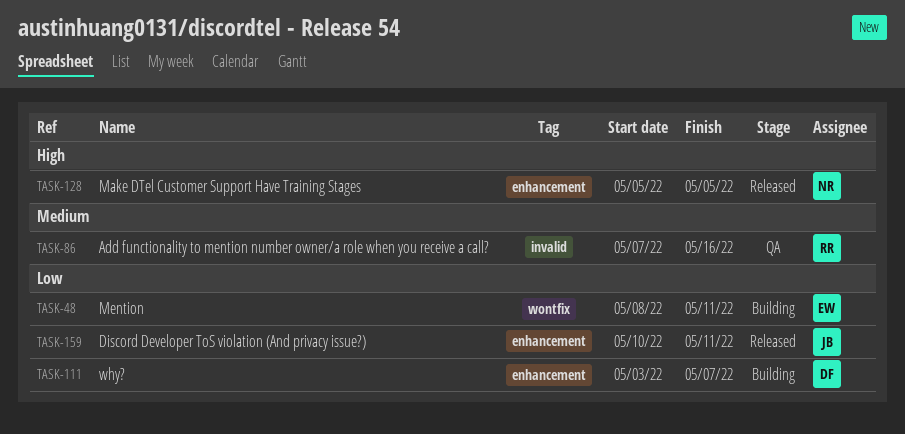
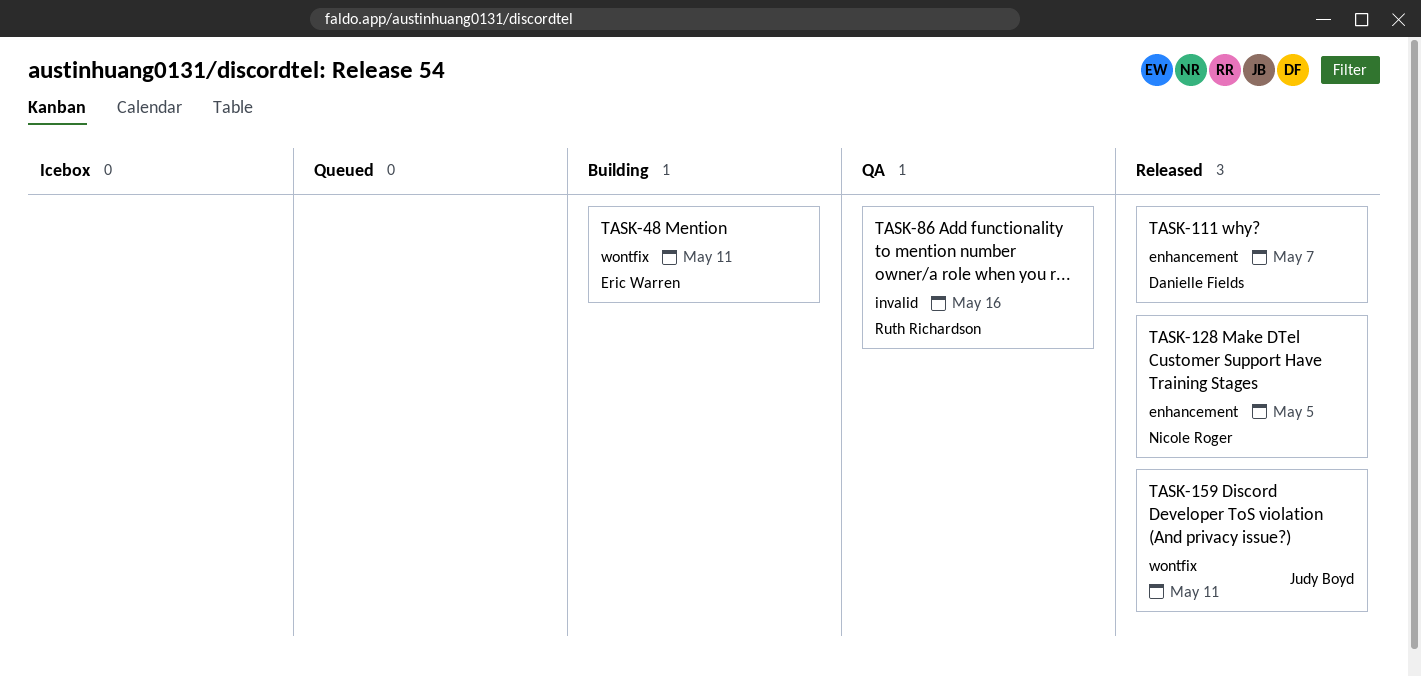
TASK-111, status: Building -> Released
TASK-159, label: enhancement -> wontfix

